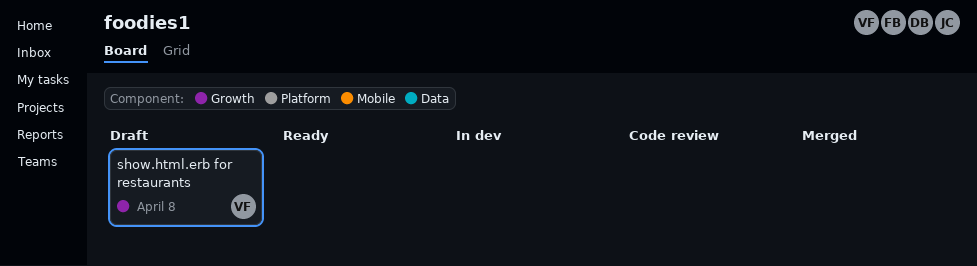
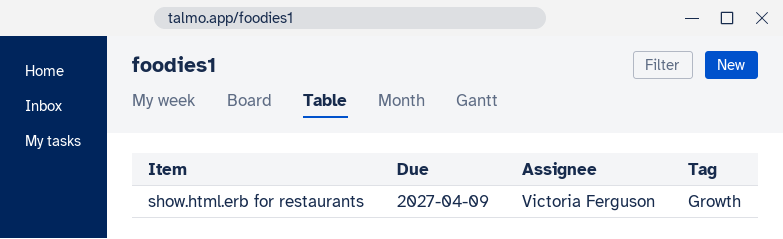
show.html.erb for restaurants, due: Apr 8 -> Apr 9

